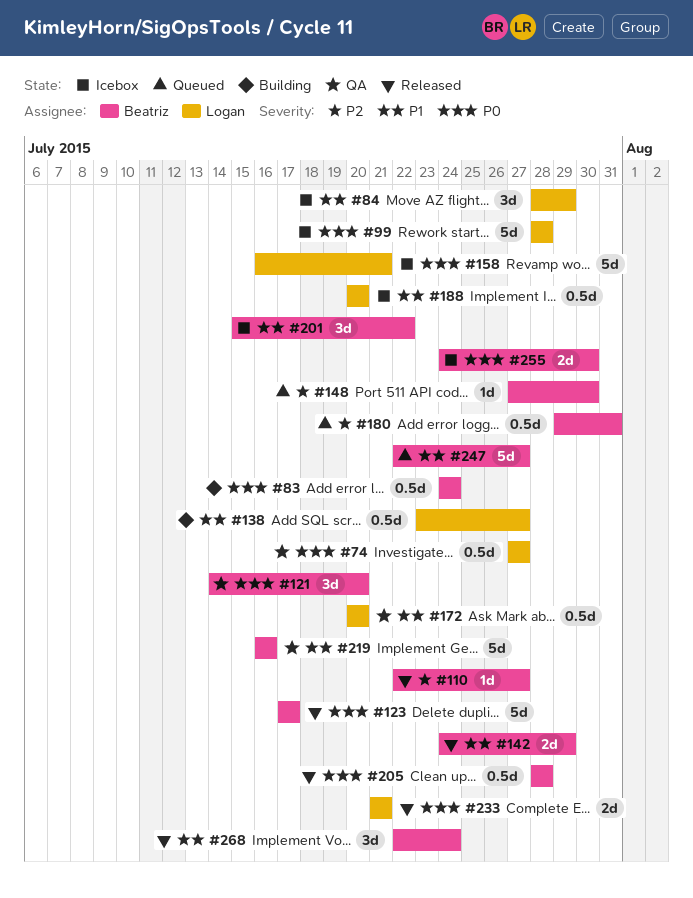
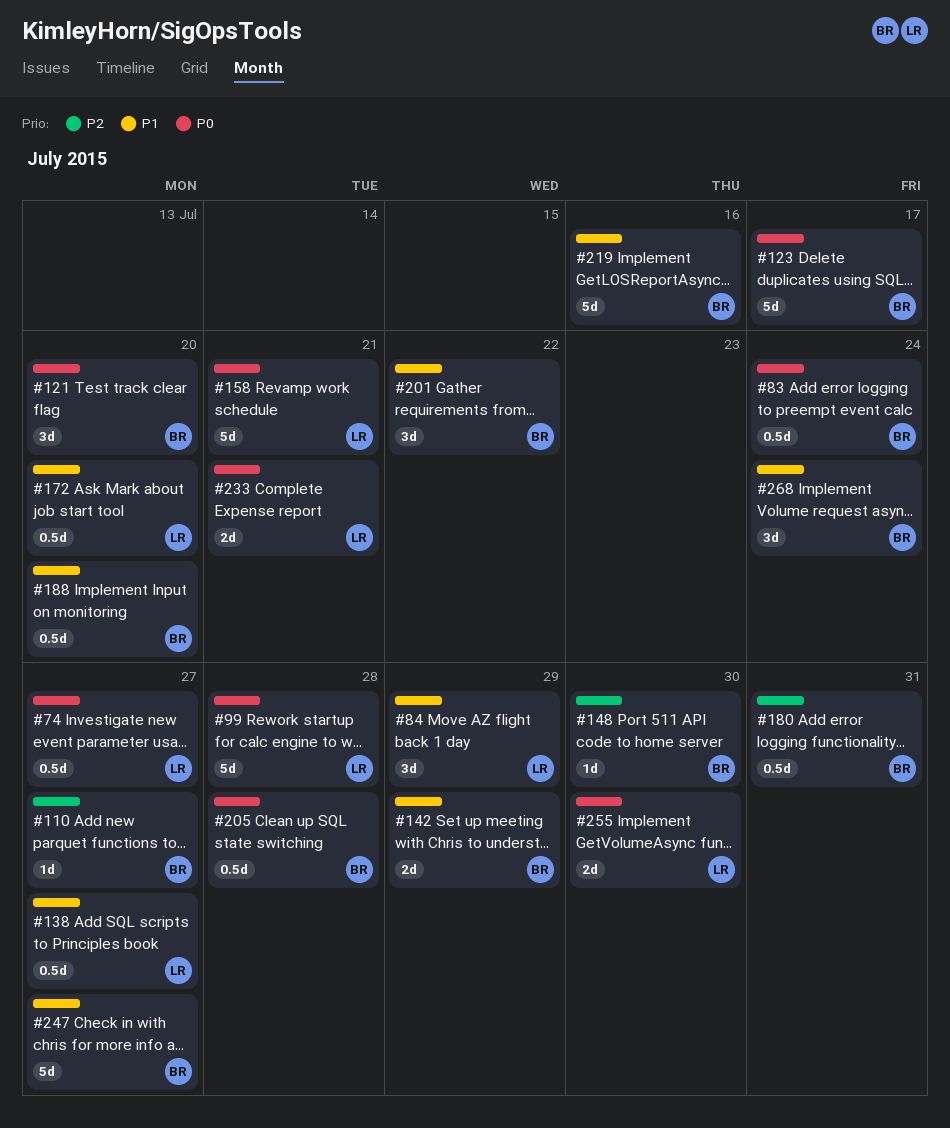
#188, owner: Logan -> Beatriz
#255, owner: Beatriz -> Logan

